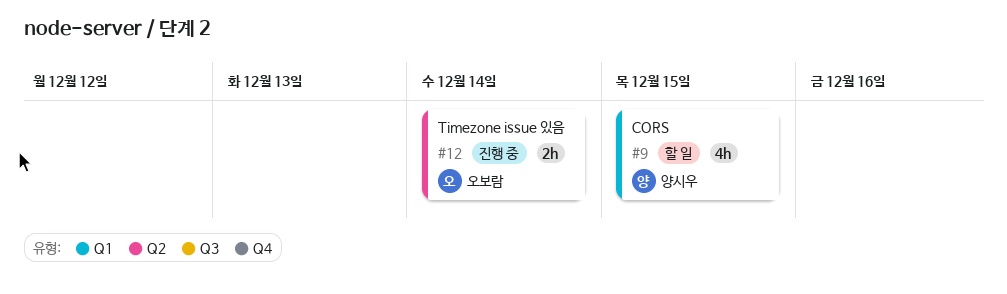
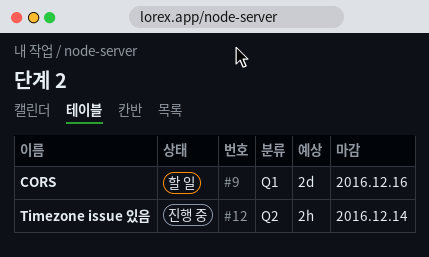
#9, estimate: 4h -> 2d
#9, due: Dec 15 -> Dec 16

